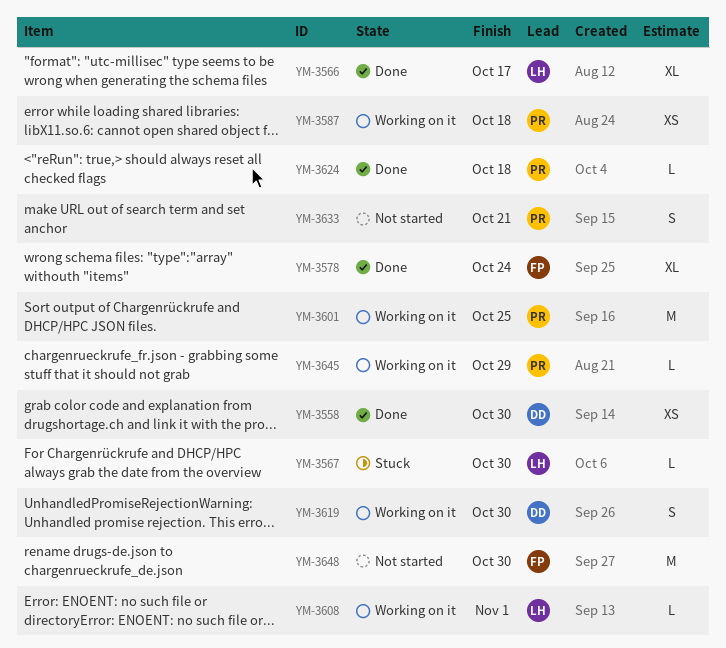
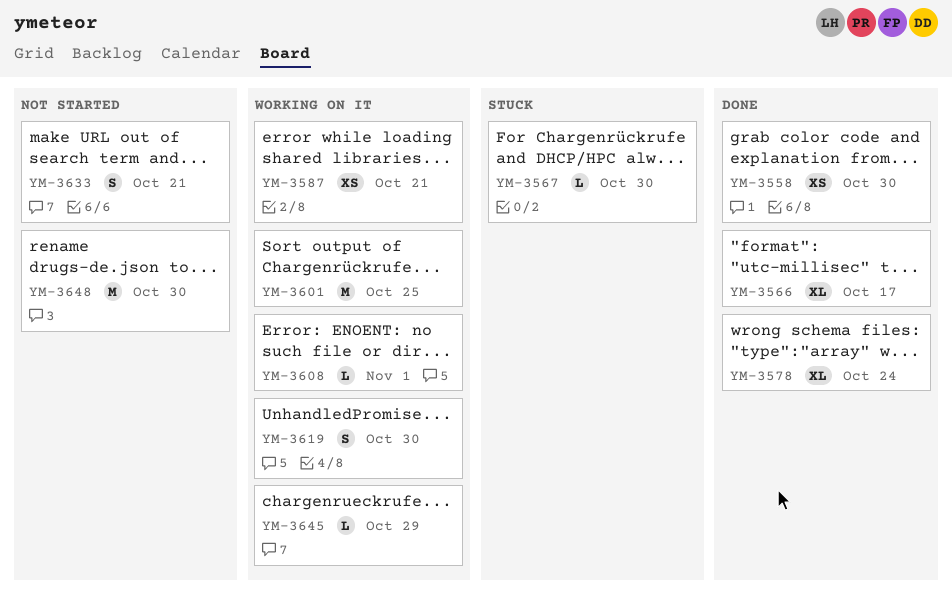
YM-3587, due: Oct 18 -> Oct 21
YM-3624: present -> none

